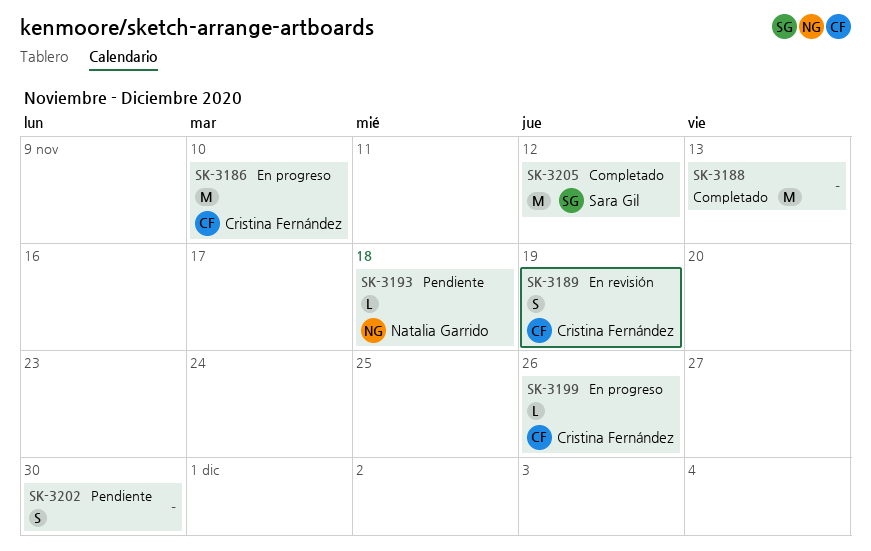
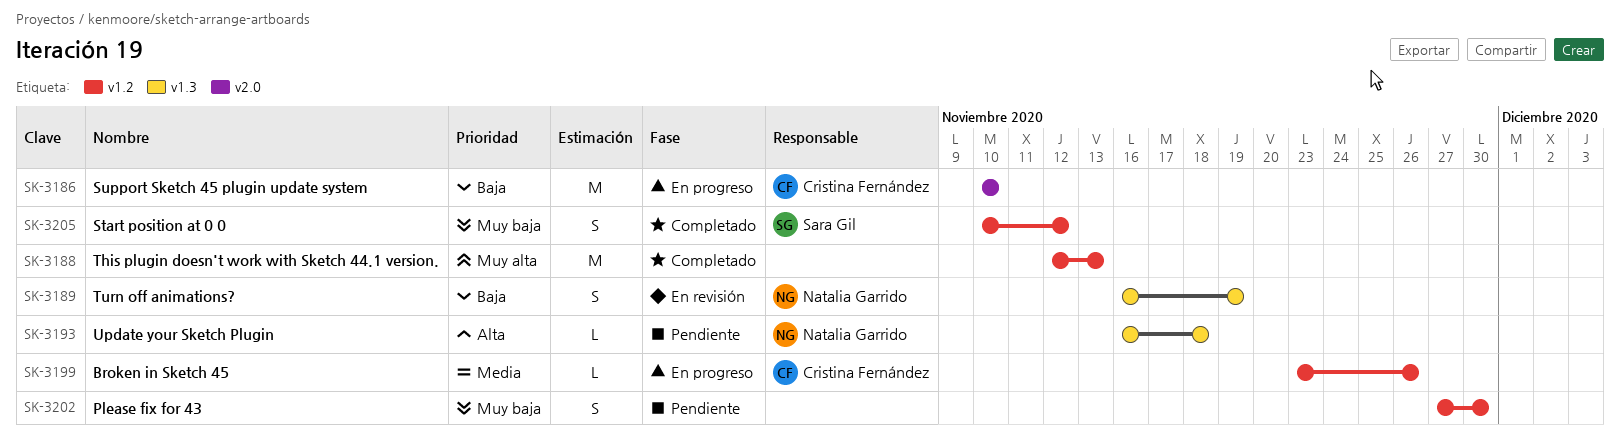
SK-3189, owner: Cristina Fernández -> Natalia Garrido
SK-3205, estimate: M -> S

